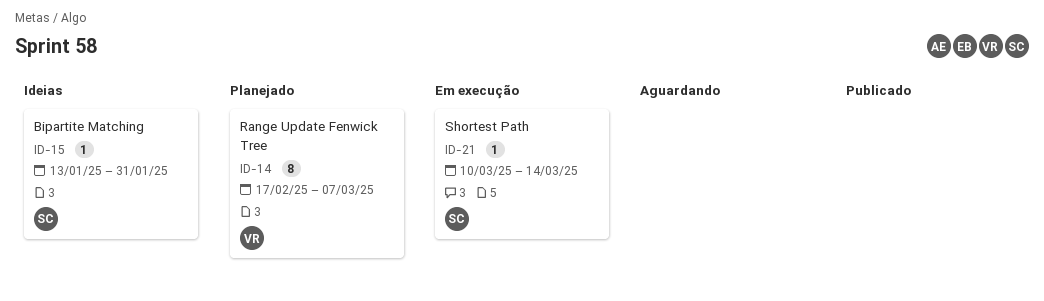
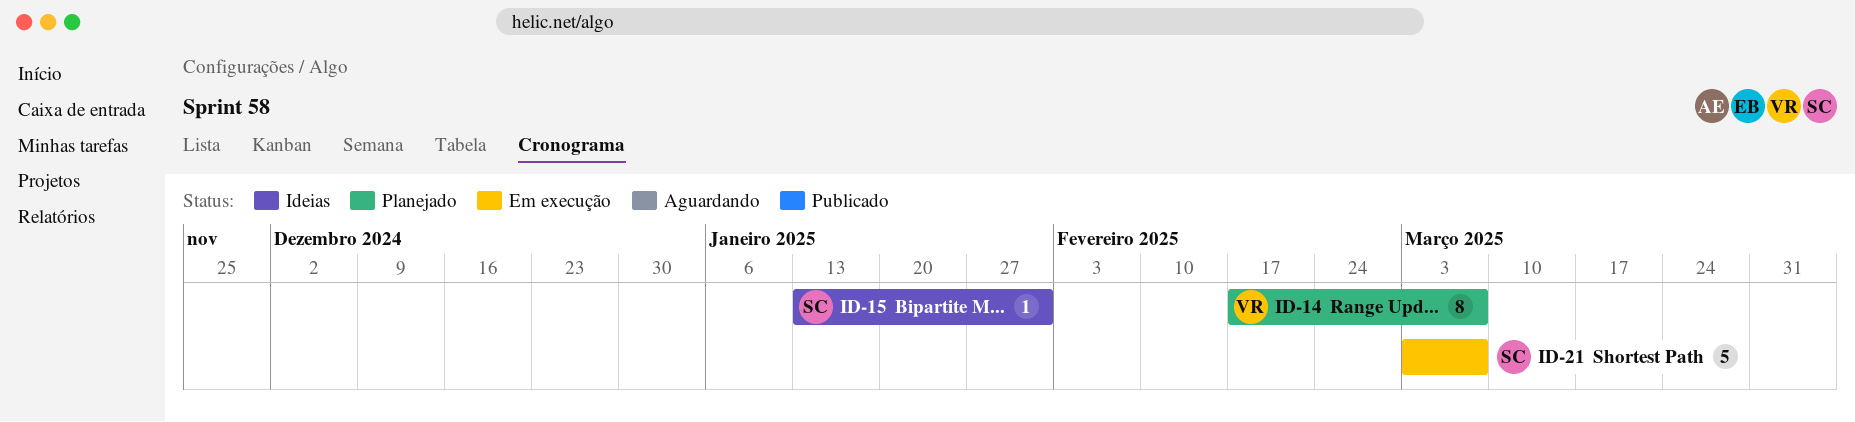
ID-21, estimate: 1 -> 5
ID-21, start: Mar 10 -> Mar 3
ID-21, due: Mar 14 -> Mar 7

